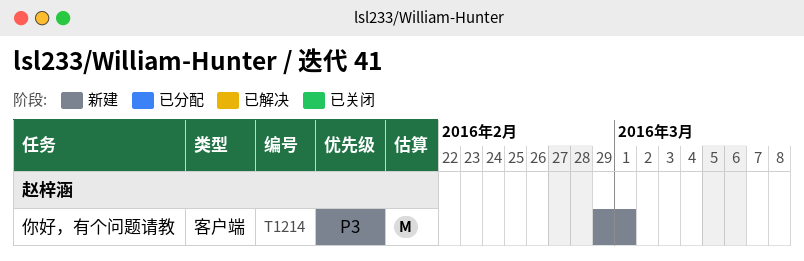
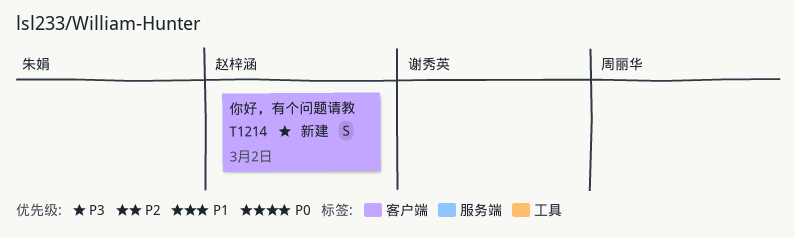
T1214, estimate: M -> S
T1214, due: Mar 1 -> Mar 2

